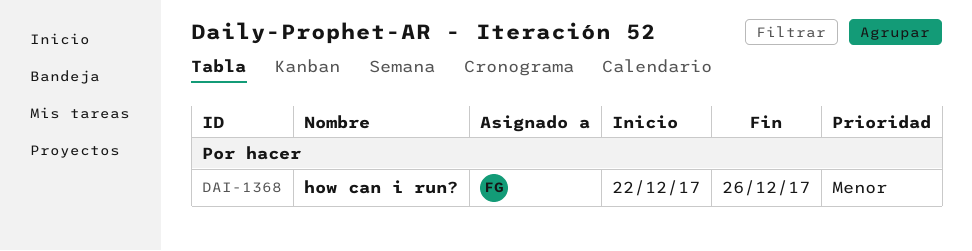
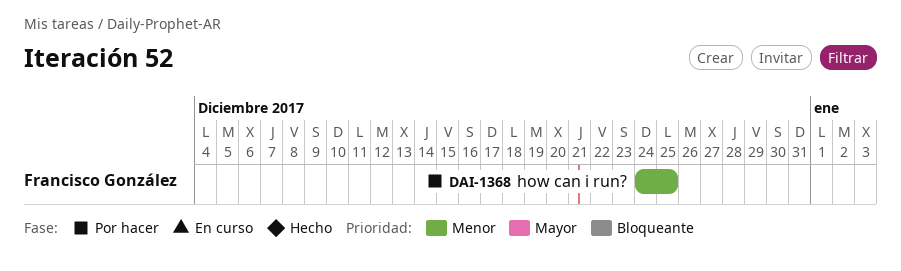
DAI-1368, start: Dec 22 -> Dec 24
DAI-1368, due: Dec 26 -> Dec 25

